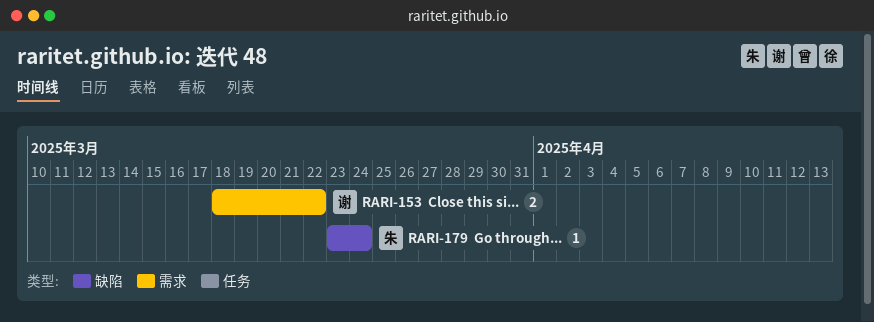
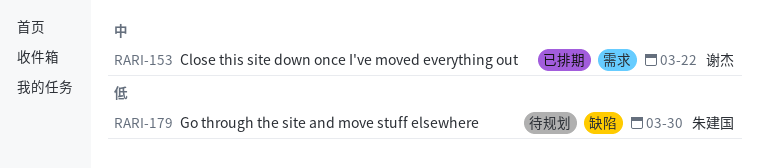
RARI-179, due: Mar 24 -> Mar 30

